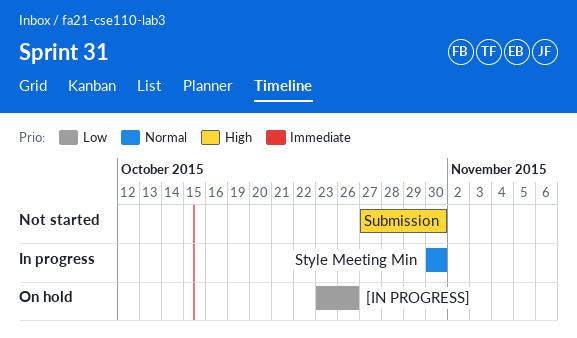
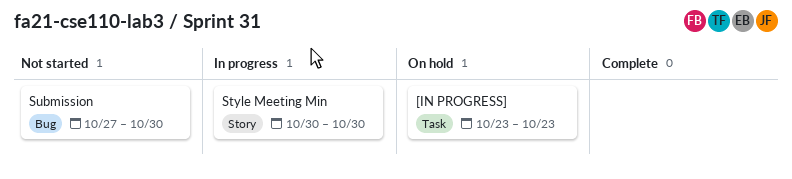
[IN PROGRESS], due: Oct 26 -> Oct 23

